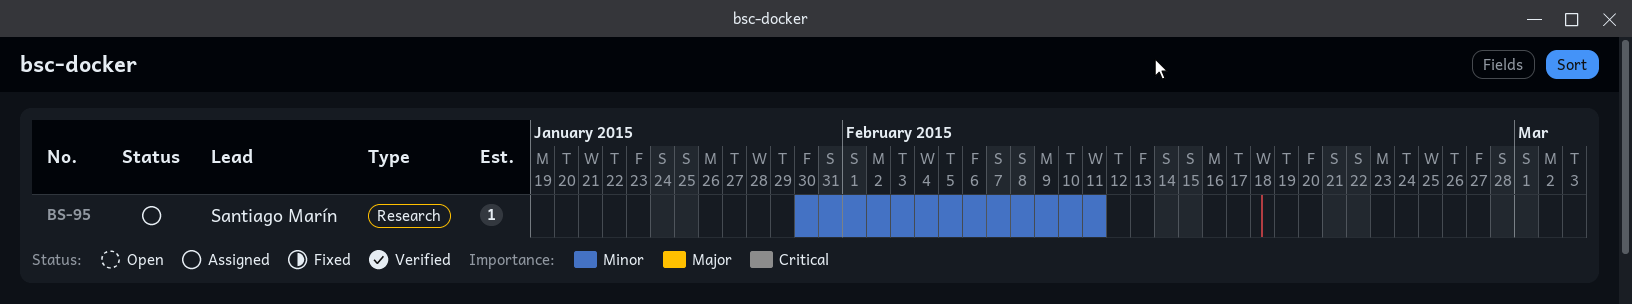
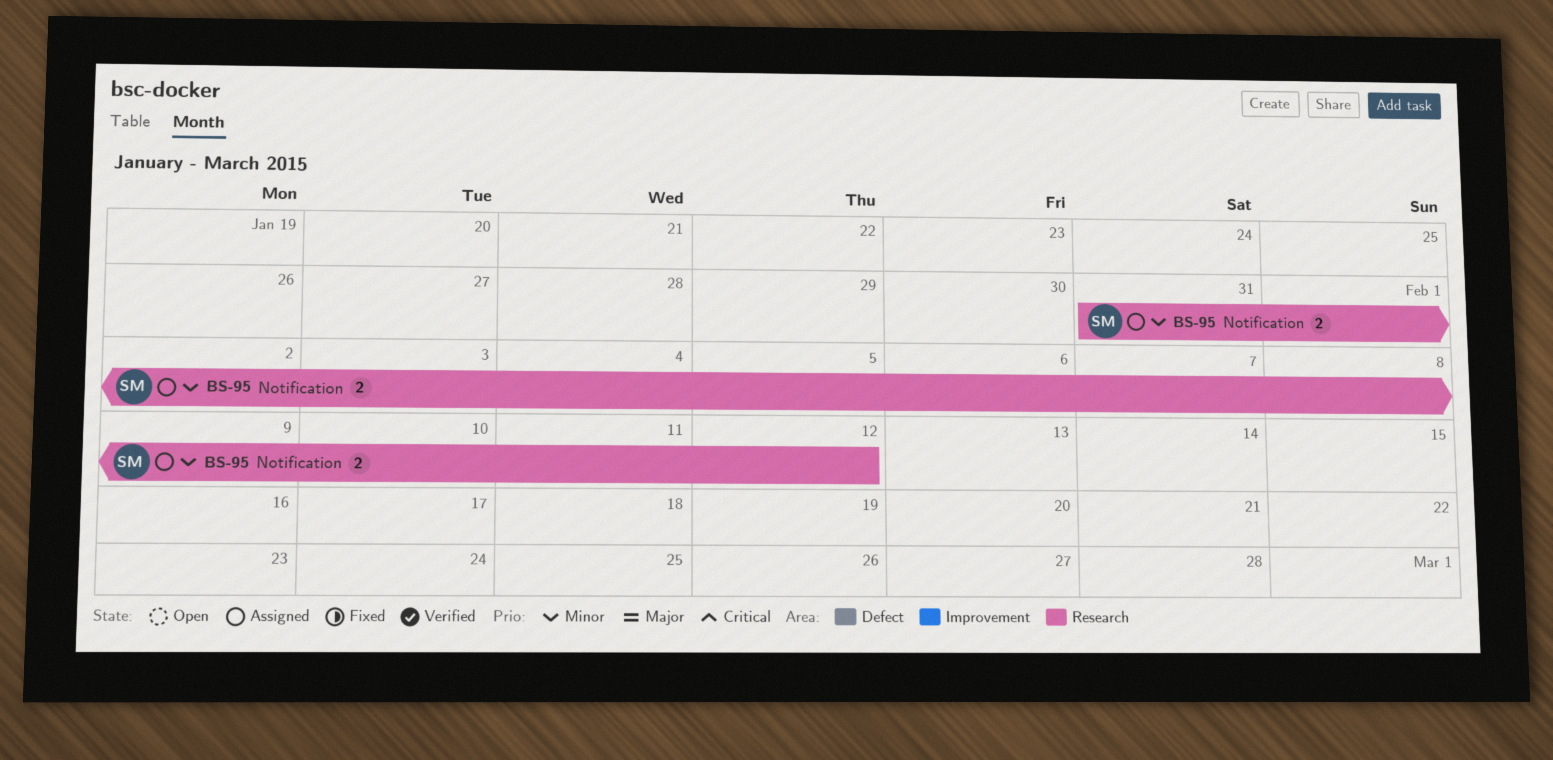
BS-95, estimate: 1 -> 2
BS-95, start: Jan 30 -> Jan 31
BS-95, due: Feb 11 -> Feb 12

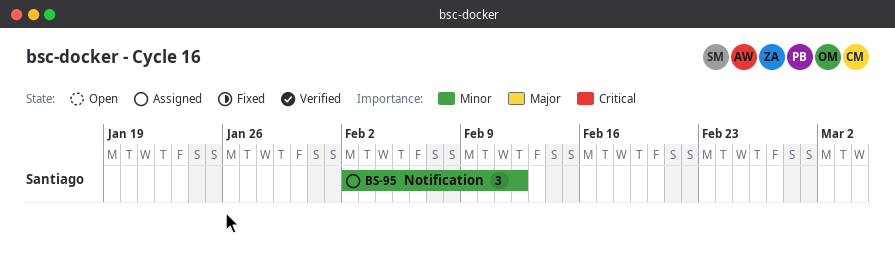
BS-95, estimate: 2 -> 3
BS-95, start: Jan 31 -> Feb 2

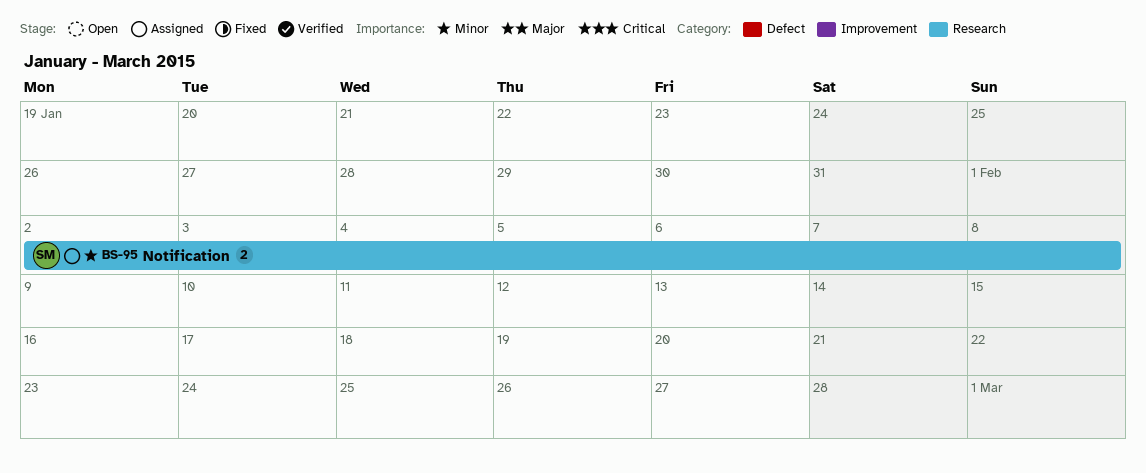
BS-95, estimate: 3 -> 2
BS-95, due: Feb 12 -> Feb 8

